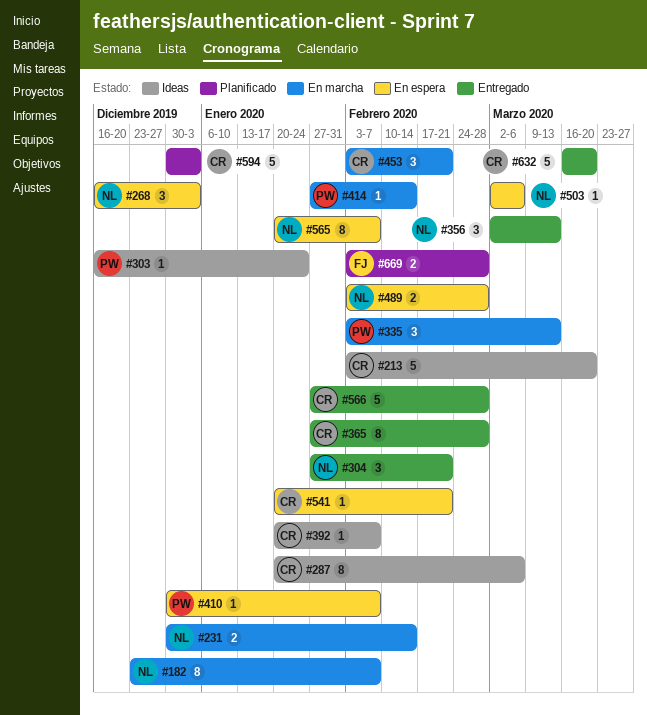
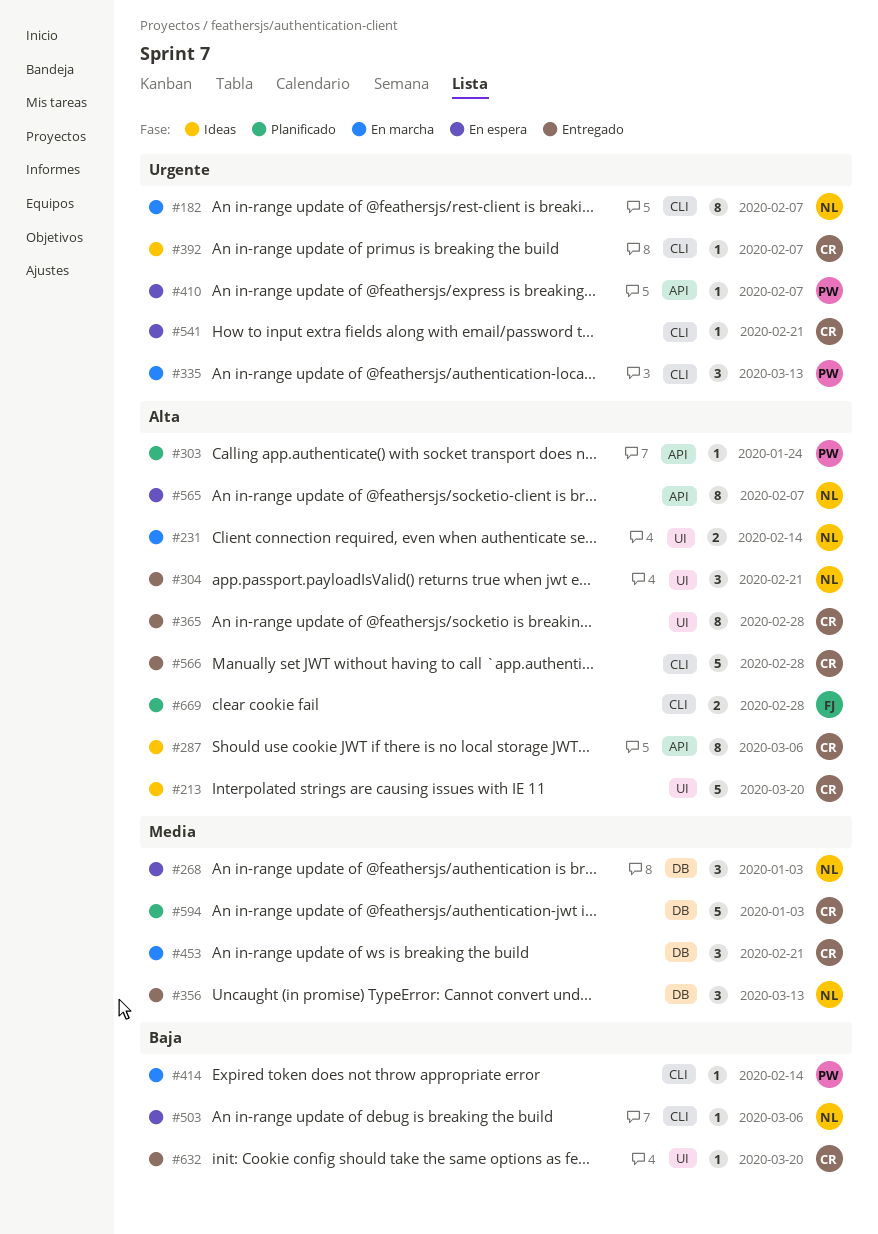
#303, status: Ideas -> Planificado
#489: present -> none
#632, estimate: 5 -> 1

